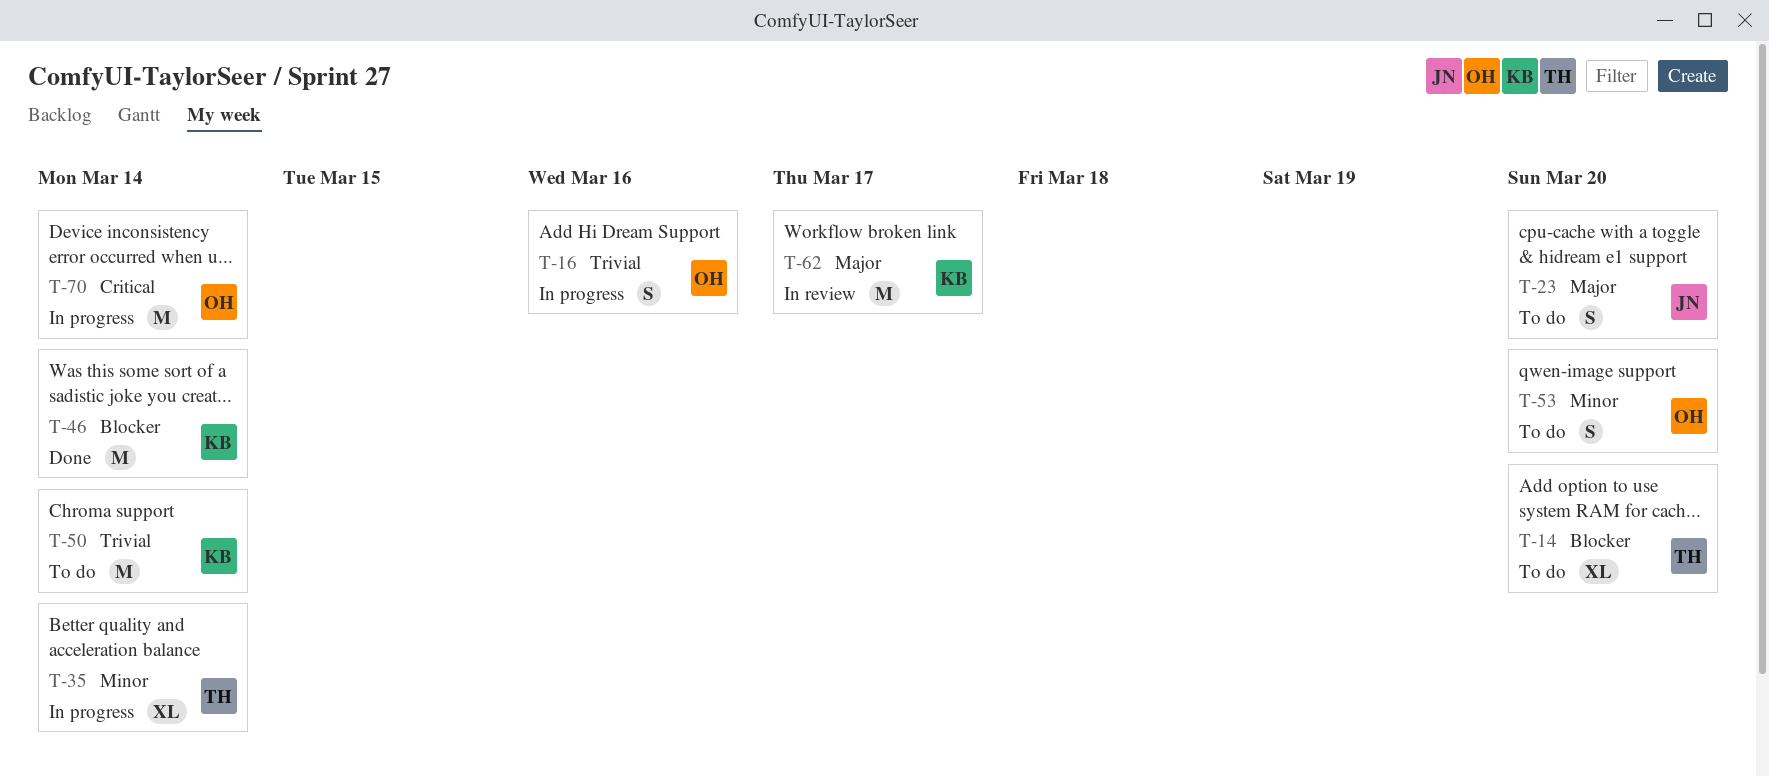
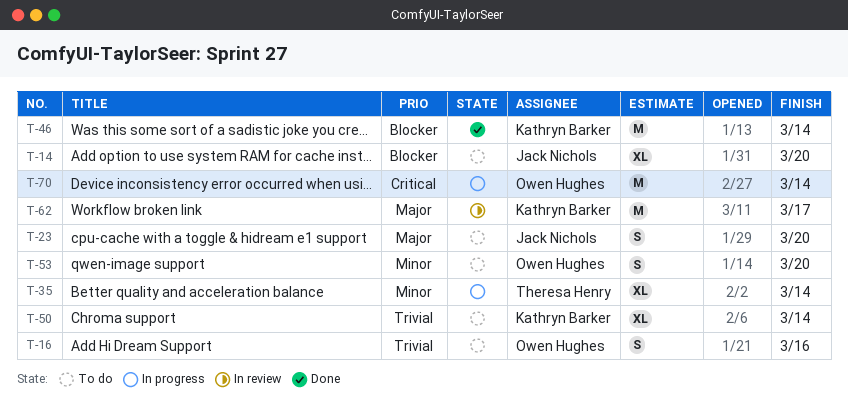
T-14, owner: Theresa Henry -> Jack Nichols
T-16, status: In progress -> To do
T-50, estimate: M -> XL

